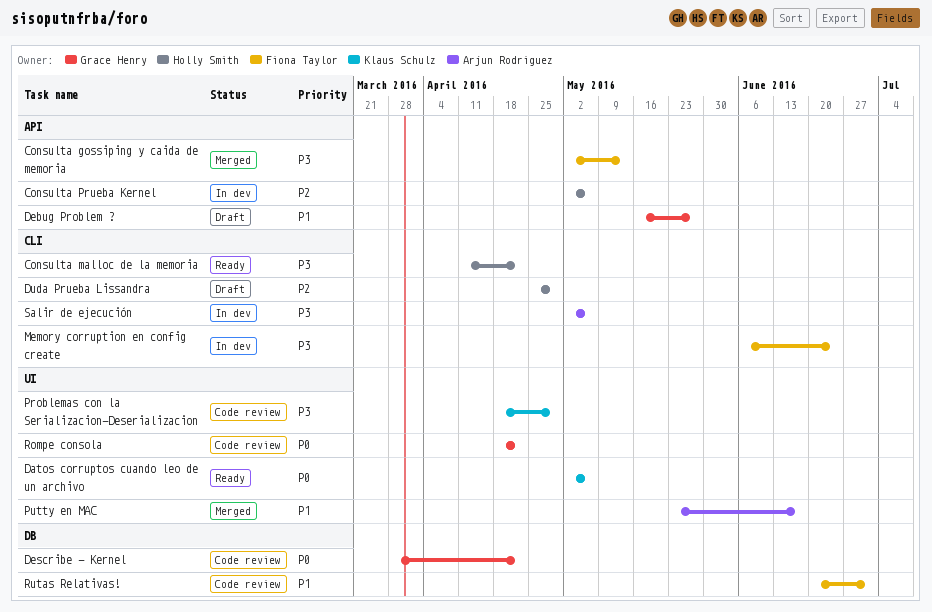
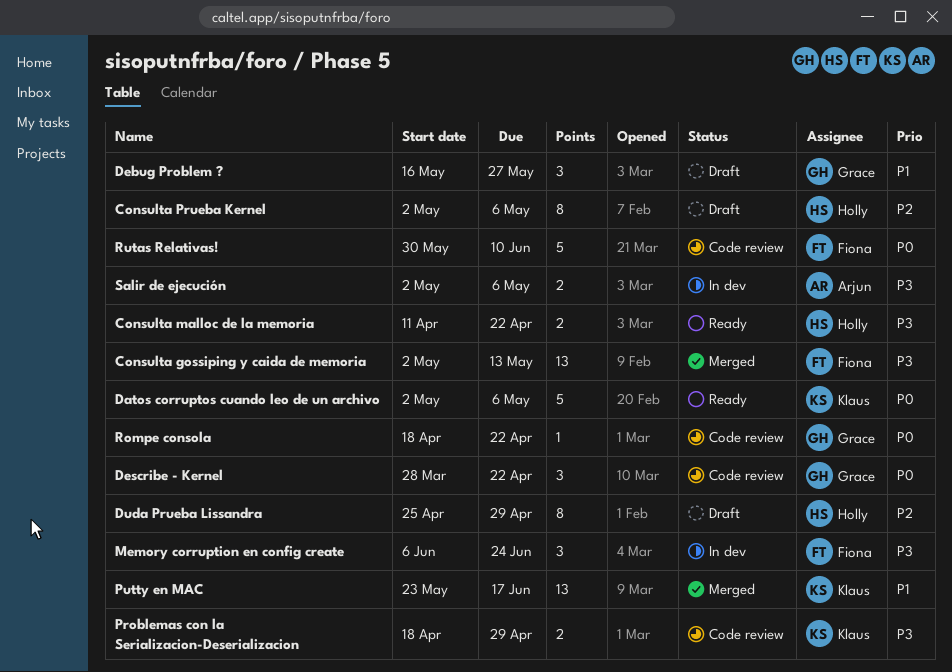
Consulta Prueba Kernel, status: In dev -> Draft
Putty en MAC, owner: Arjun Rodriguez -> Klaus Schulz
Rutas Relativas!, priority: P1 -> P0
Rutas Relativas!, start: Jun 20 -> May 30
Rutas Relativas!, due: Jul 1 -> Jun 10

